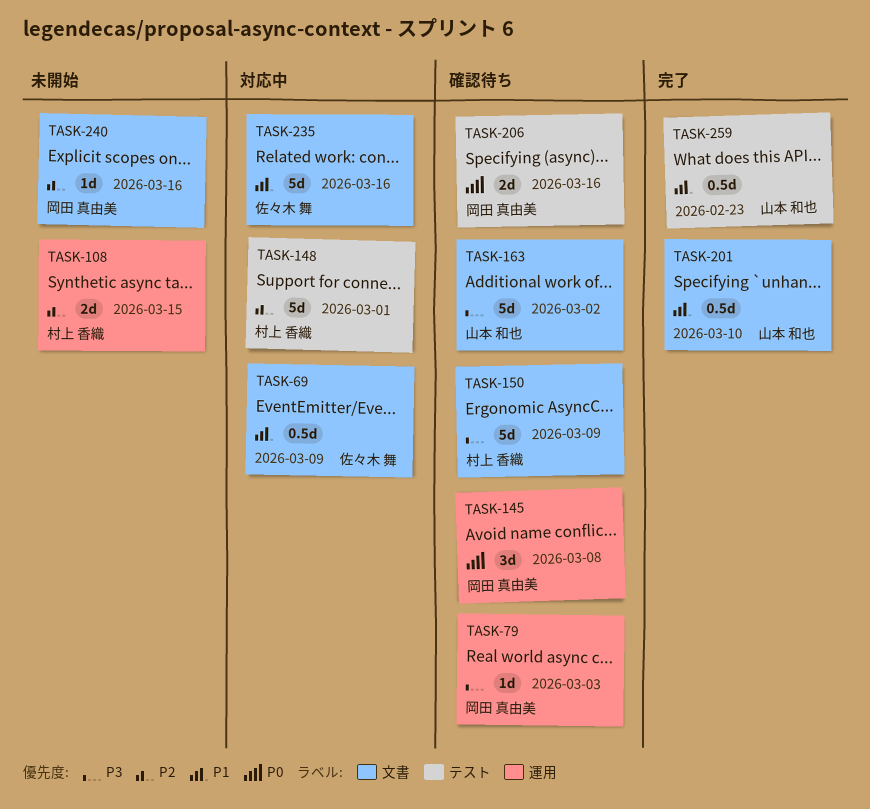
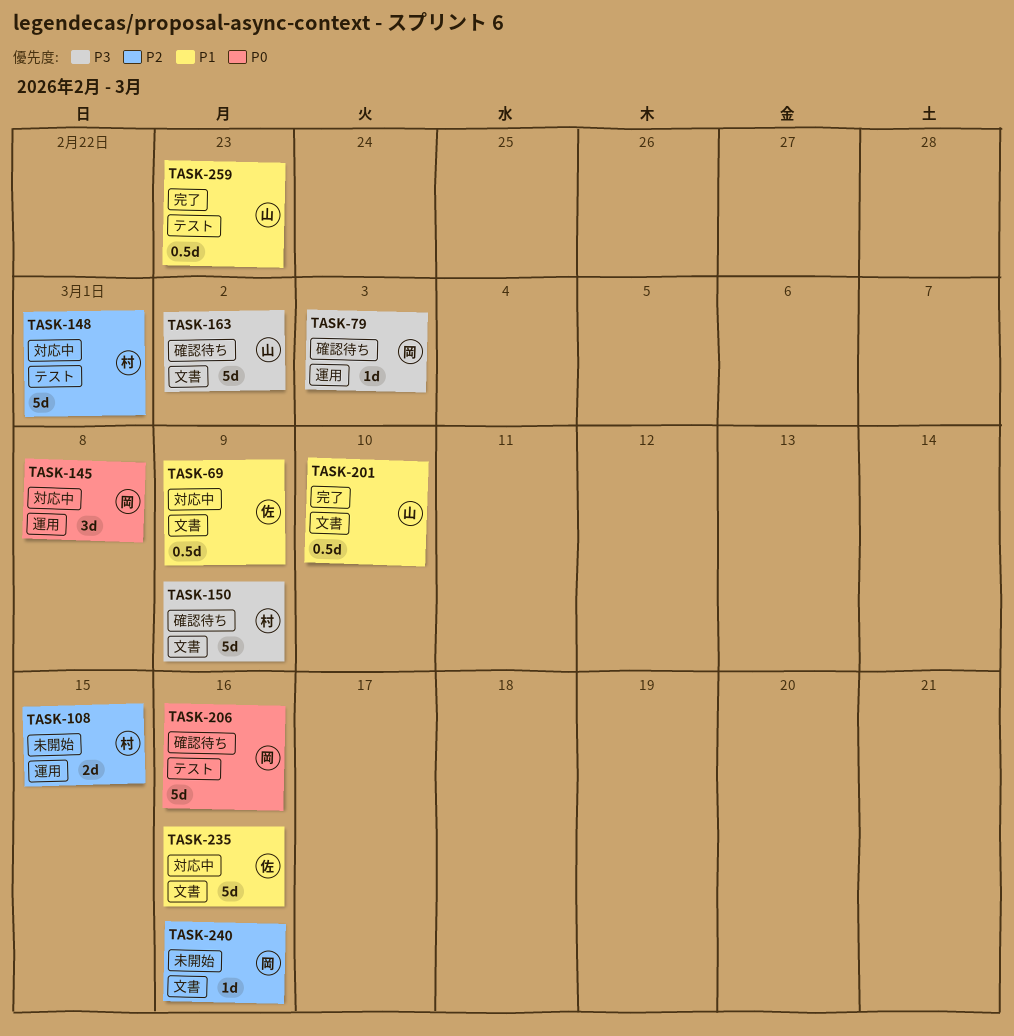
TASK-145, status: 確認待ち -> 対応中
TASK-206, estimate: 2d -> 5d

